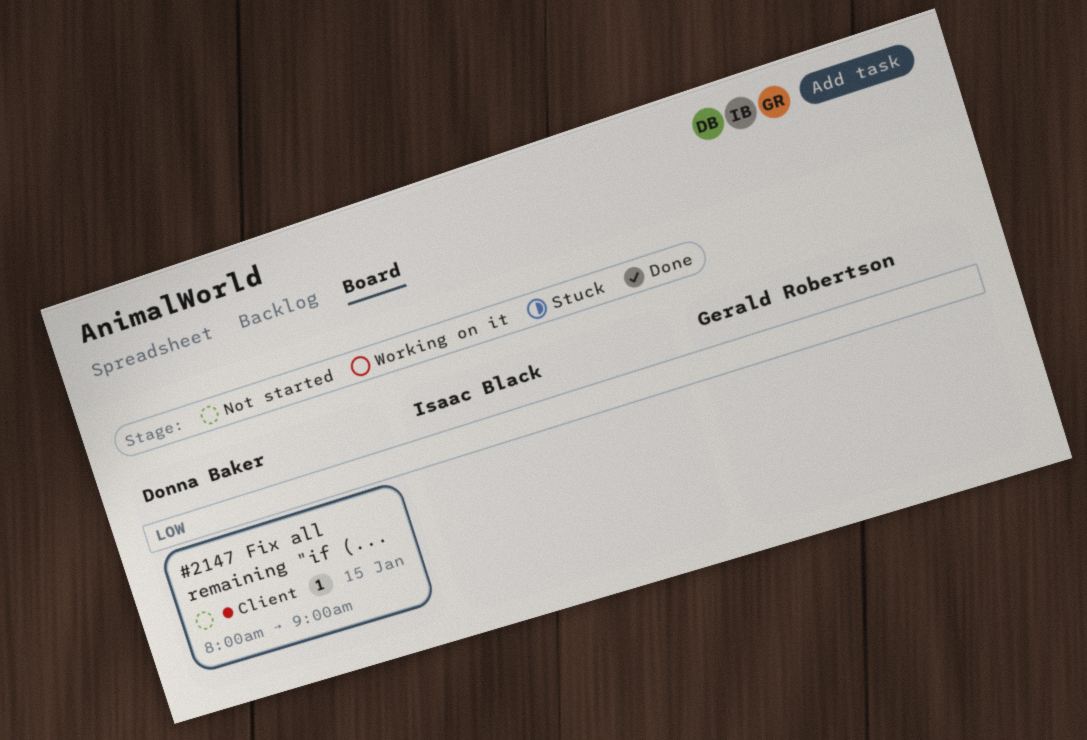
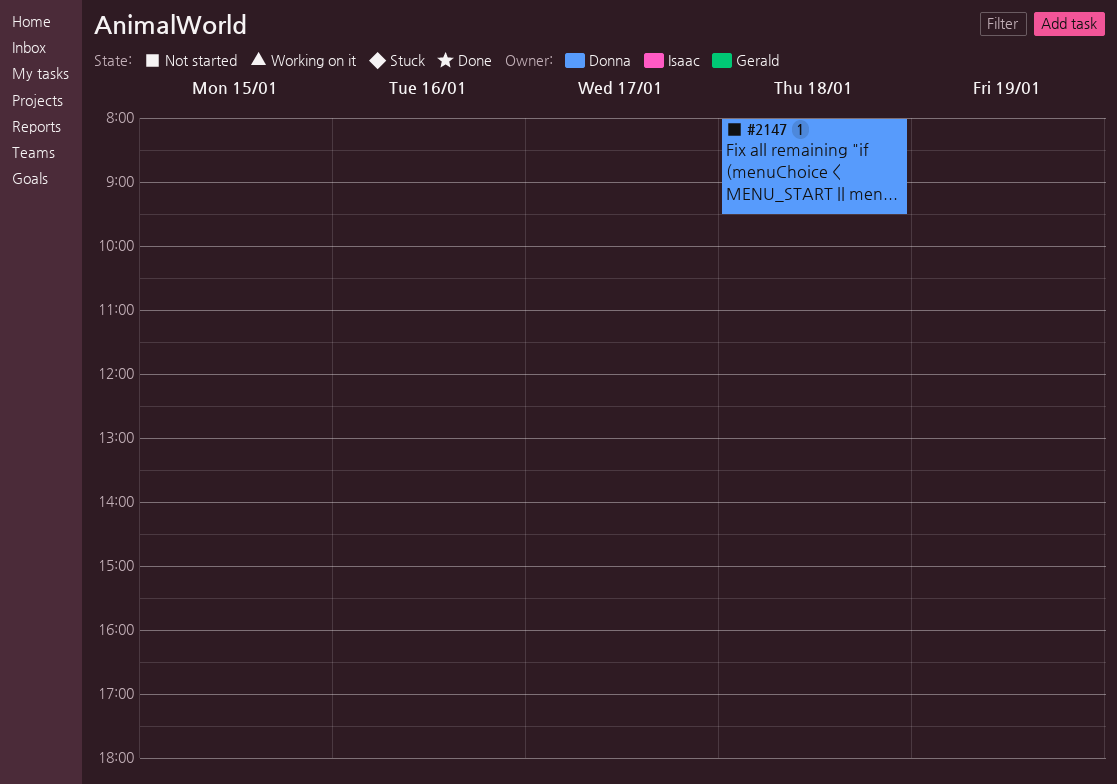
#2147, day: Jan 15 -> Jan 18
#2147, ends: 09:00 -> 09:30

